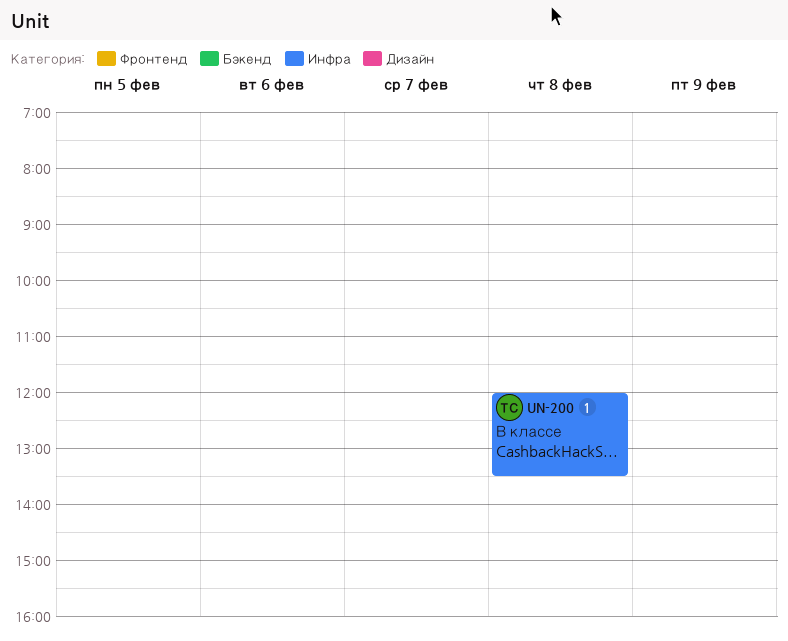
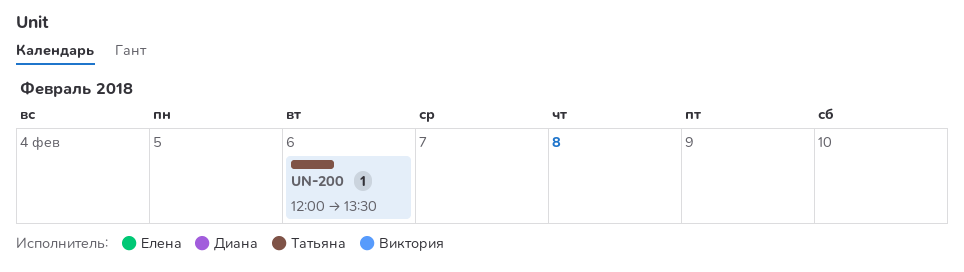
UN-200, day: Feb 8 -> Feb 6

